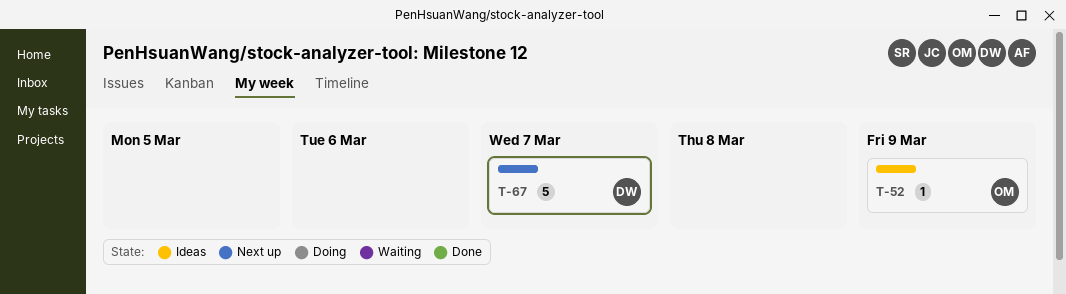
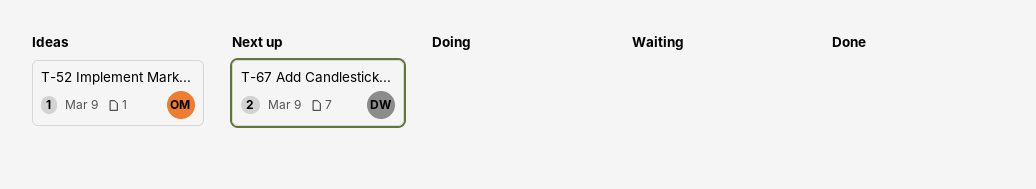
T-67, estimate: 5 -> 2
T-67, due: Mar 7 -> Mar 9

